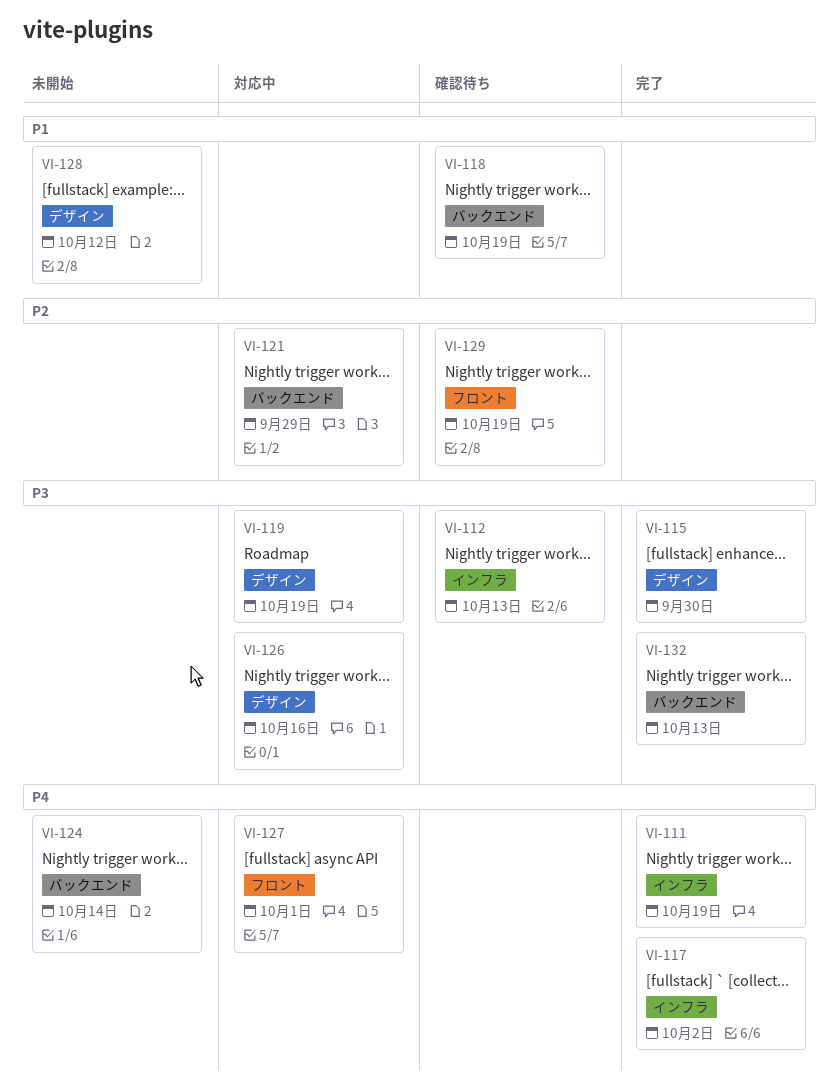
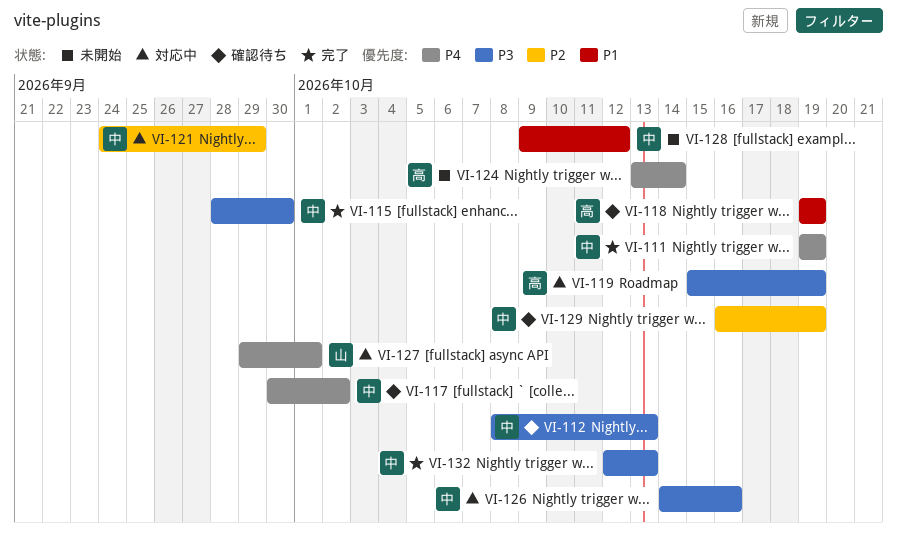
VI-117, status: 完了 -> 確認待ち

